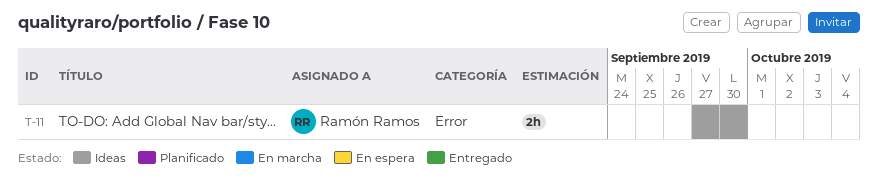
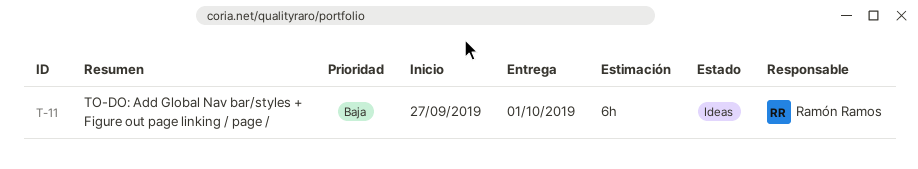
T-11, estimate: 2h -> 6h
T-11, due: Sep 30 -> Oct 1

